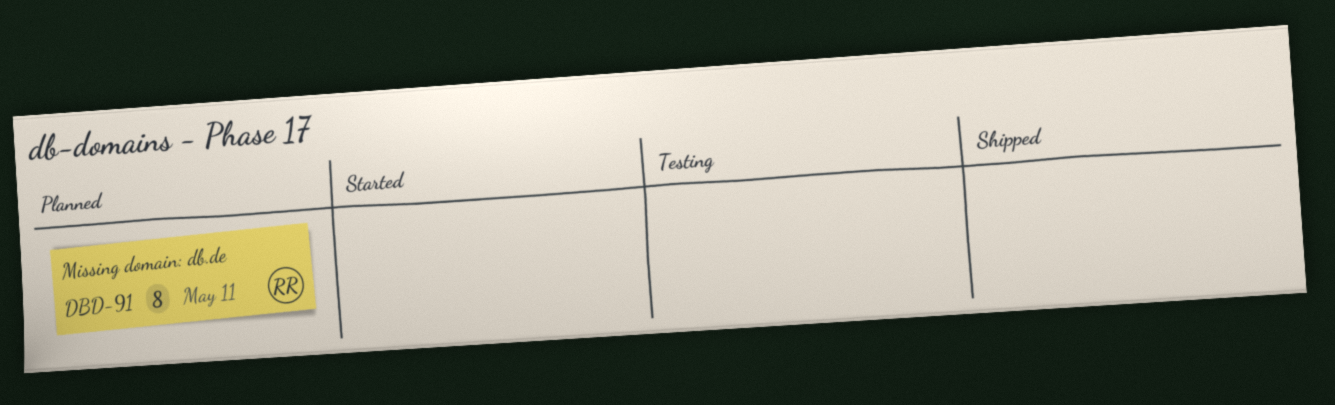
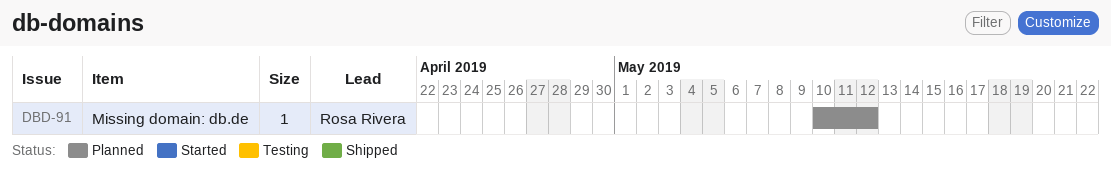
DBD-91, estimate: 8 -> 1
DBD-91, due: May 11 -> May 12

